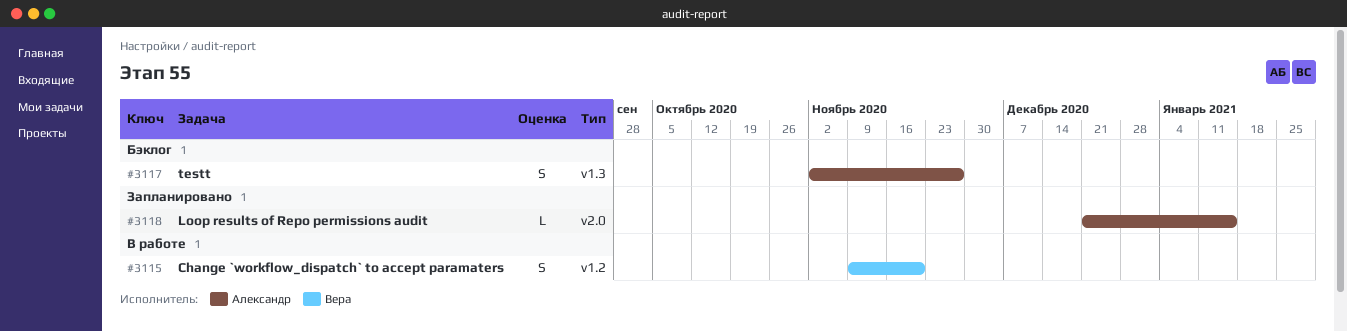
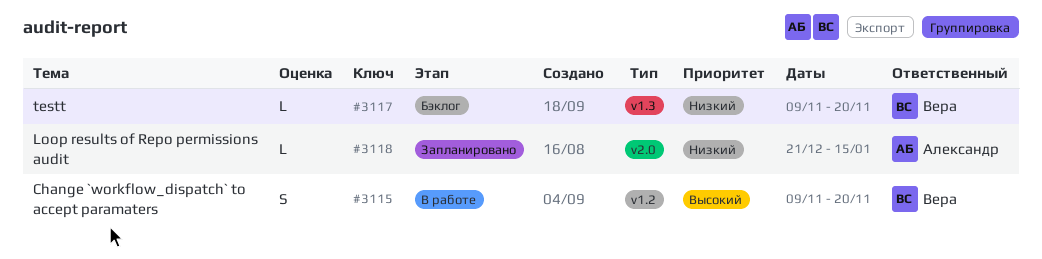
#3117, owner: Александр -> Вера
#3117, estimate: S -> L
#3117, start: Nov 2 -> Nov 9
#3117, due: Nov 27 -> Nov 20

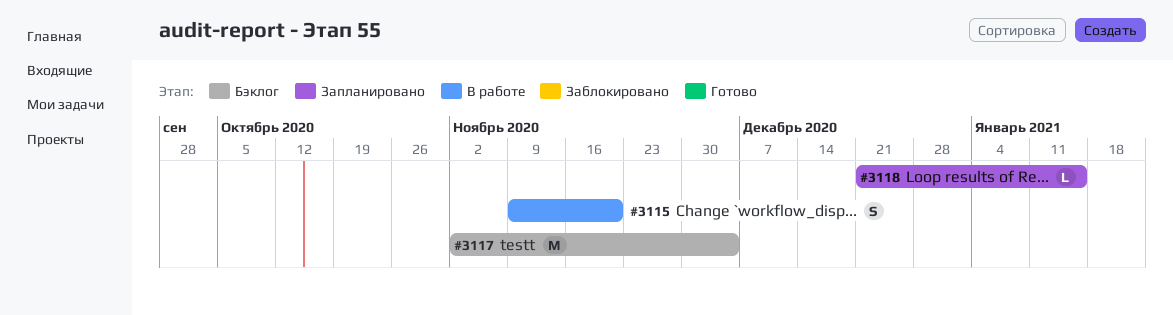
#3117, estimate: L -> M
#3117, start: Nov 9 -> Nov 2
#3117, due: Nov 20 -> Dec 4

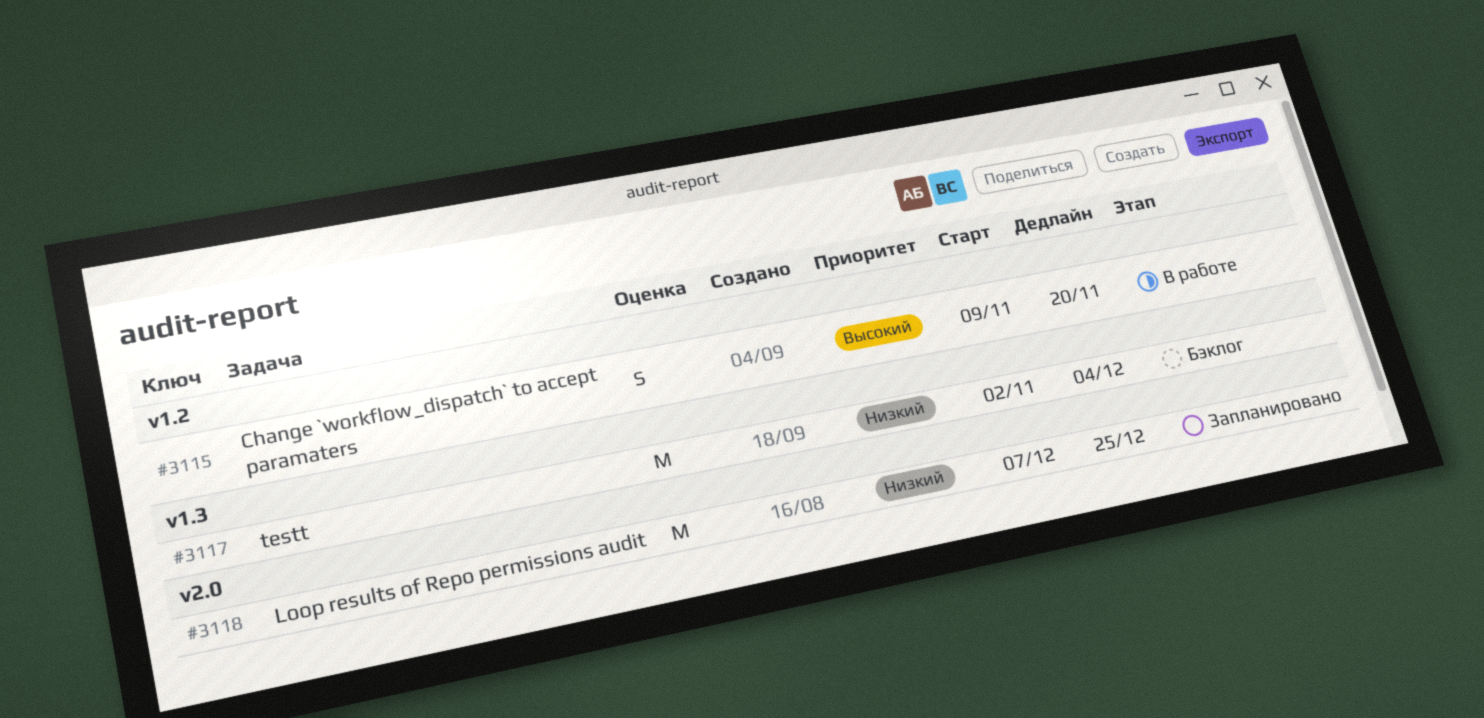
#3118, estimate: L -> M
#3118, start: Dec 21 -> Dec 7
#3118, due: Jan 15 -> Dec 25

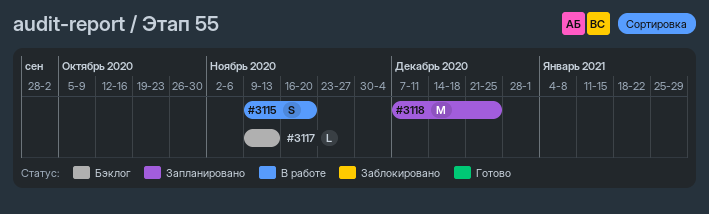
#3117, estimate: M -> L
#3117, start: Nov 2 -> Nov 9
#3117, due: Dec 4 -> Nov 13

